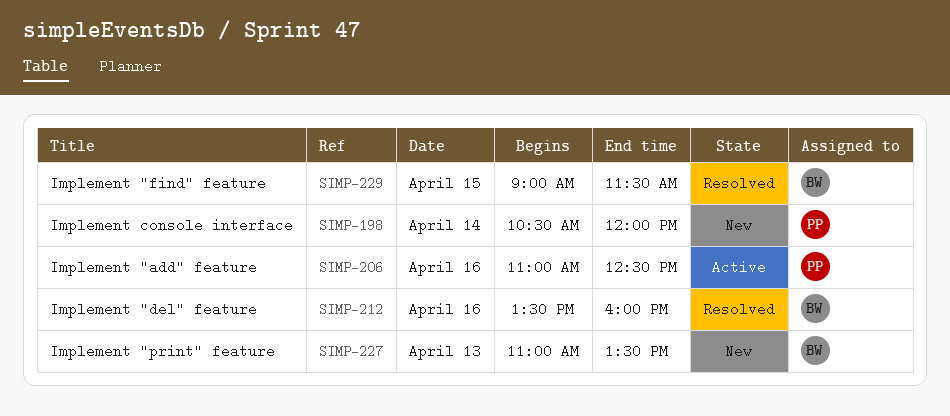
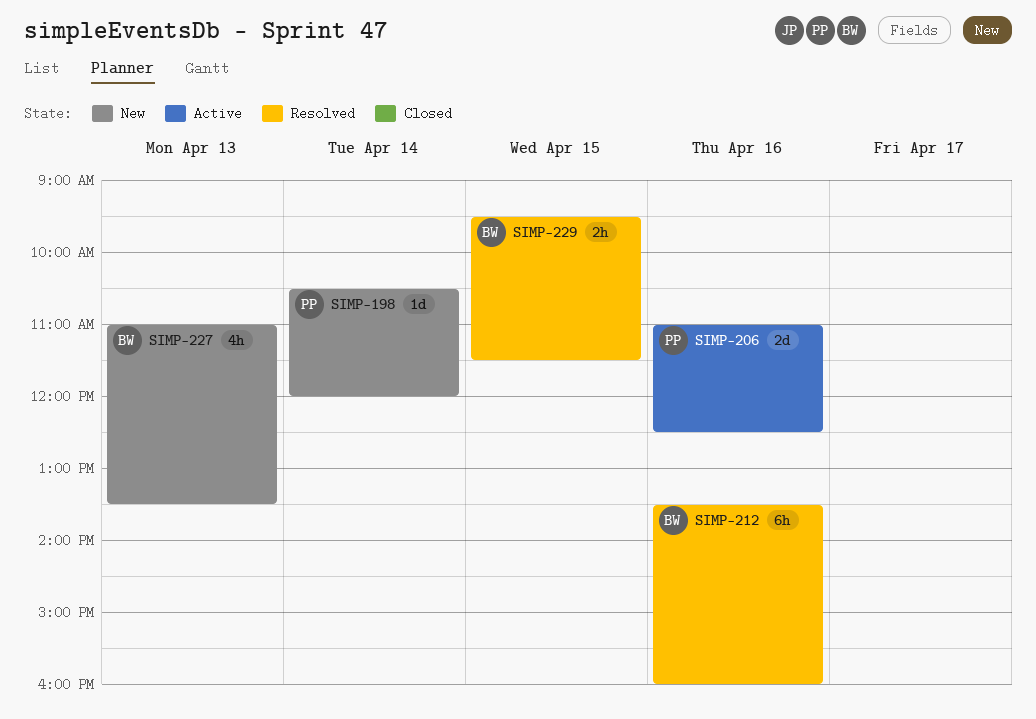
SIMP-229, begins: 09:00 -> 09:30

